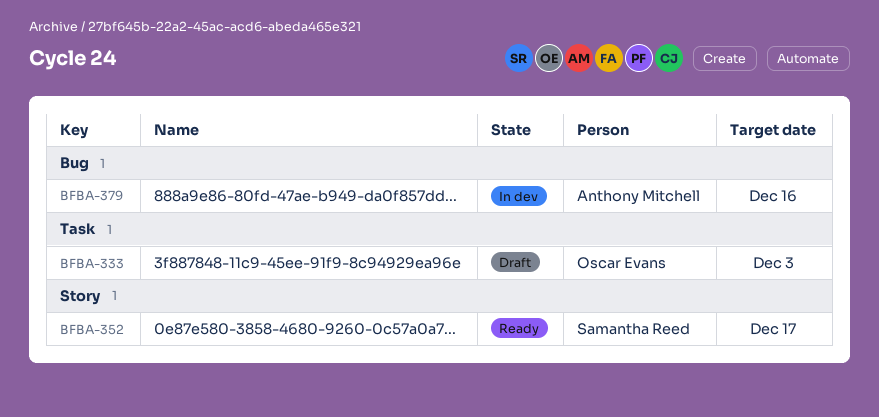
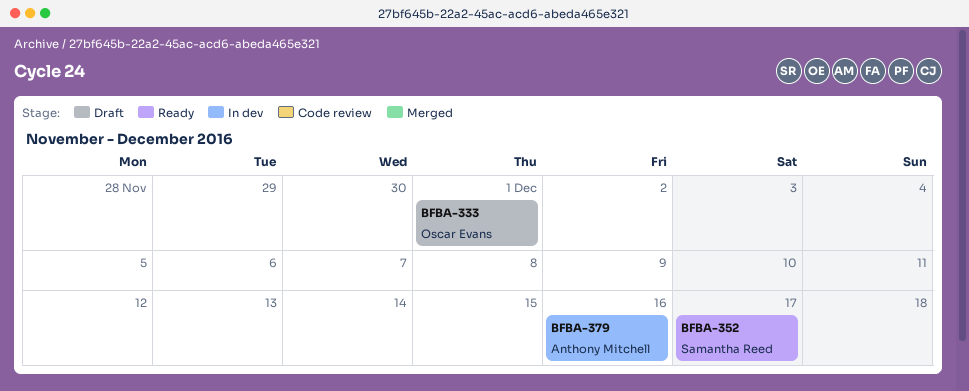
BFBA-333, due: Dec 3 -> Dec 1

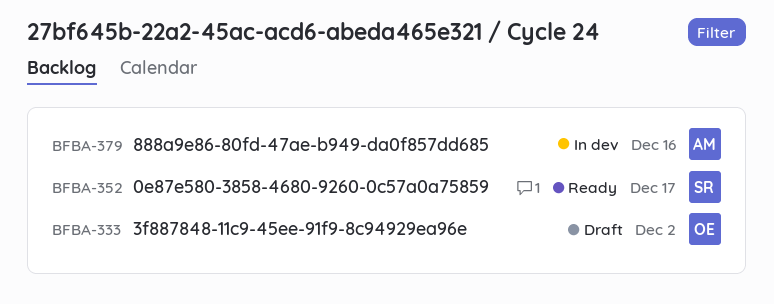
BFBA-333, due: Dec 1 -> Dec 2

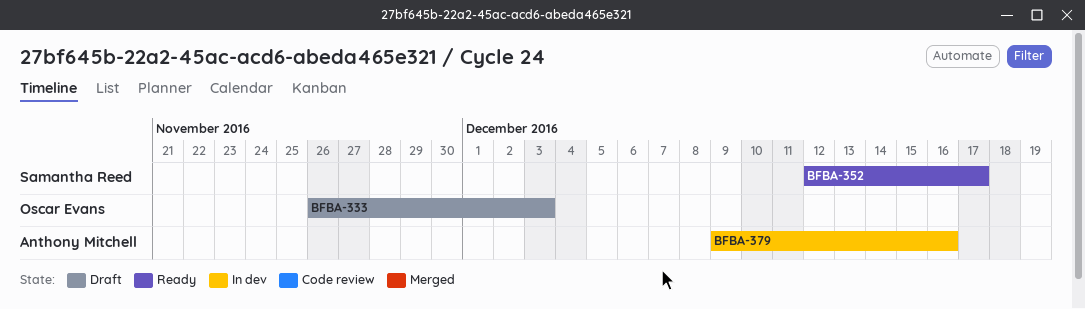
BFBA-333, due: Dec 2 -> Dec 3

